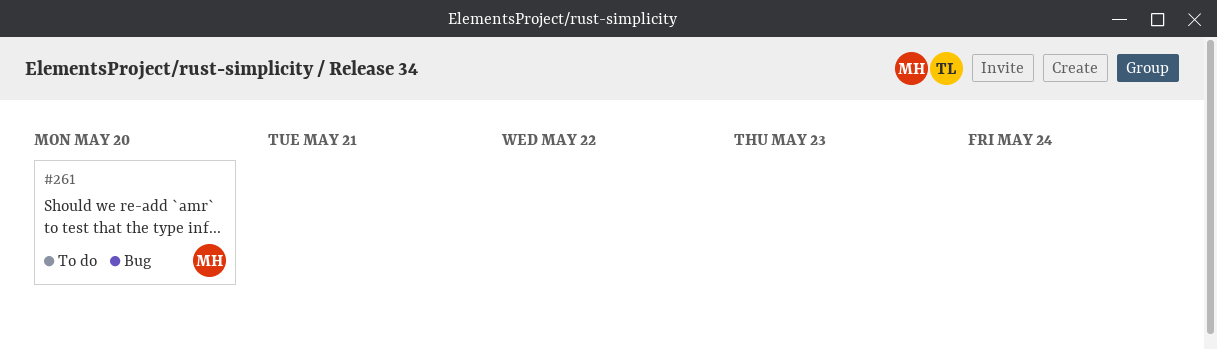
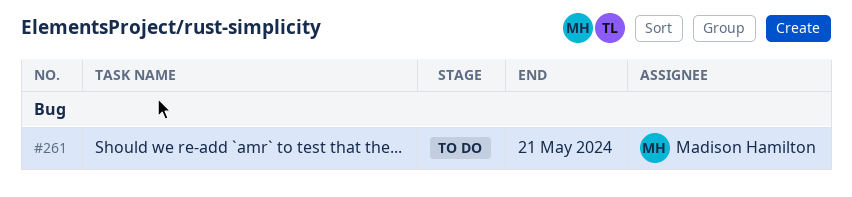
#261, due: May 20 -> May 21

